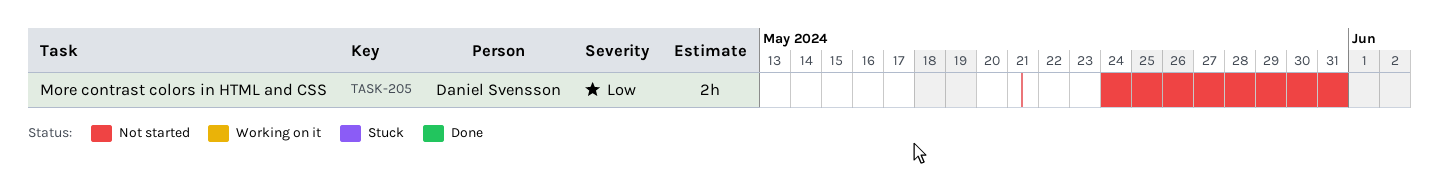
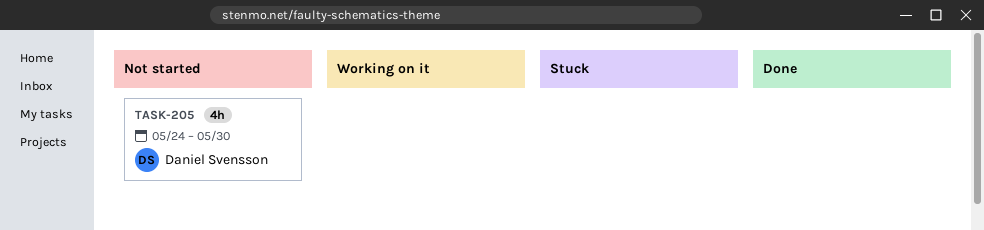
TASK-205, estimate: 2h -> 4h
TASK-205, due: May 31 -> May 30

